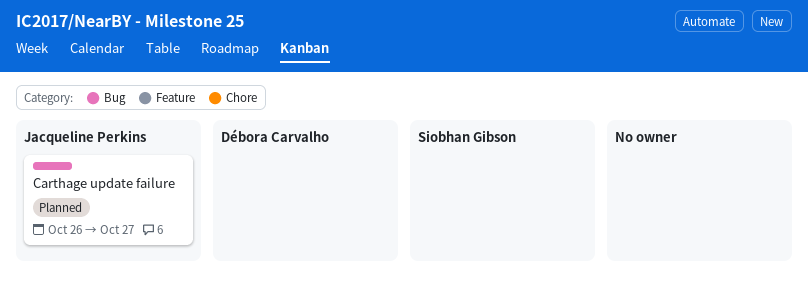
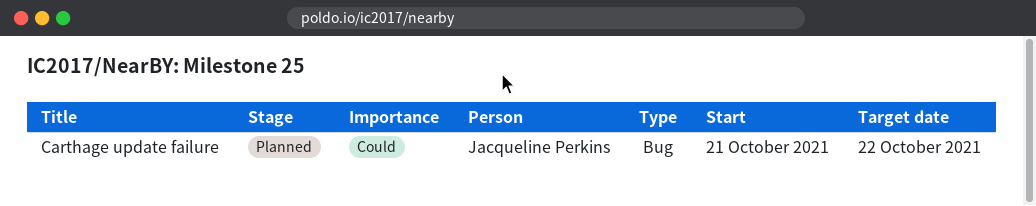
Carthage update failure, start: Oct 26 -> Oct 21
Carthage update failure, due: Oct 27 -> Oct 22

